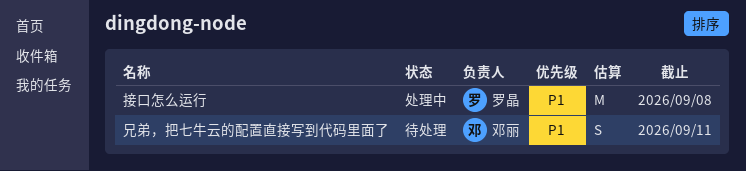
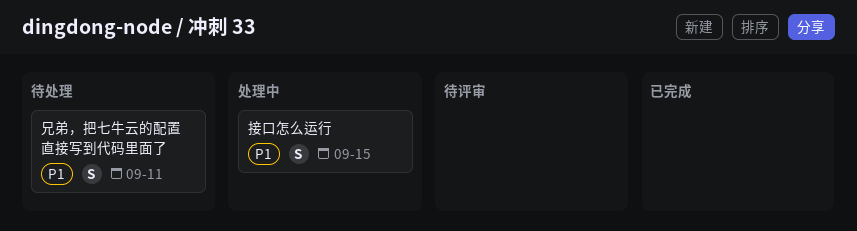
接口怎么运行, estimate: M -> S
接口怎么运行, due: Sep 8 -> Sep 15

